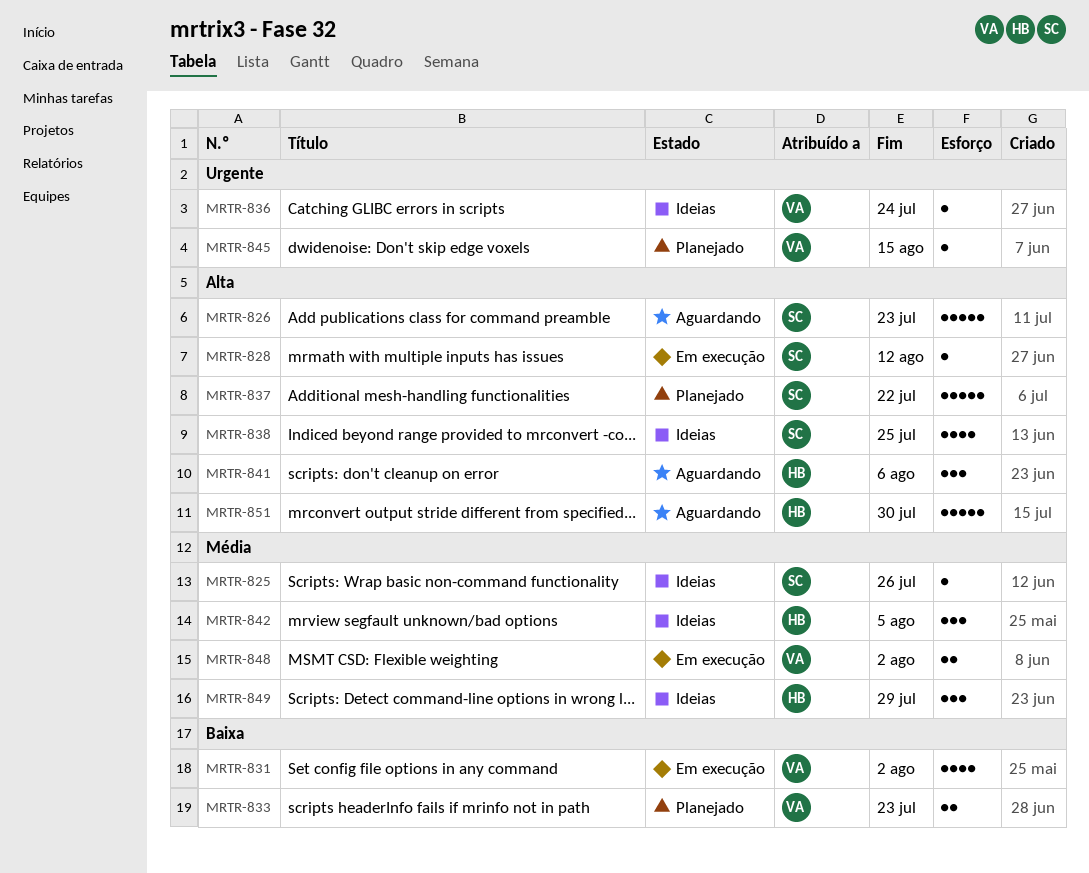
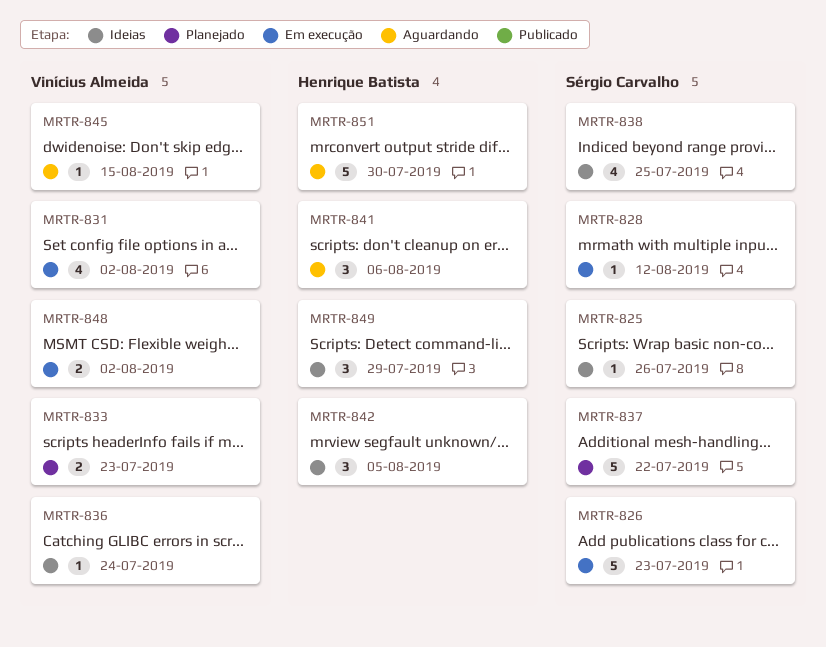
MRTR-826, status: Aguardando -> Em execução
MRTR-845, status: Planejado -> Aguardando

